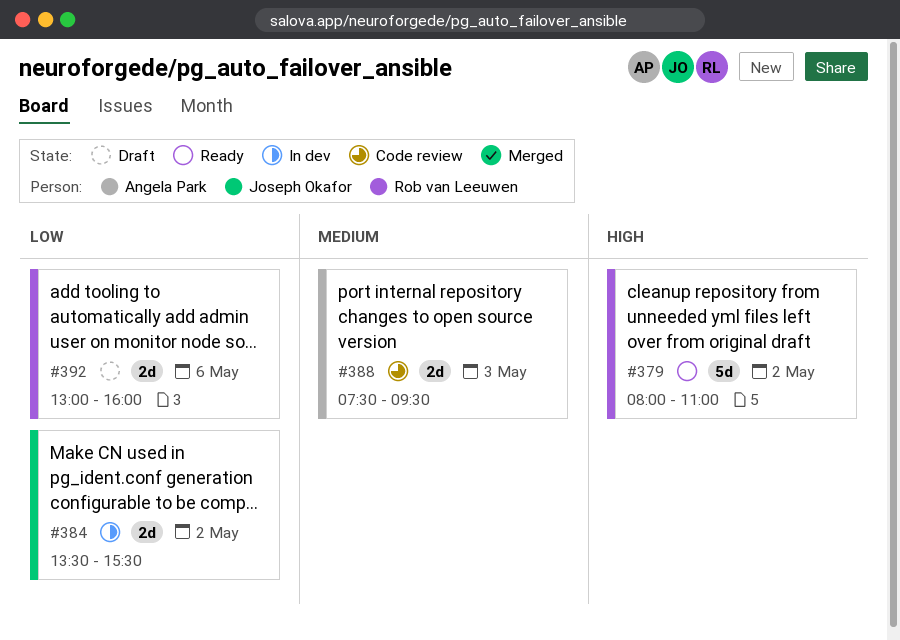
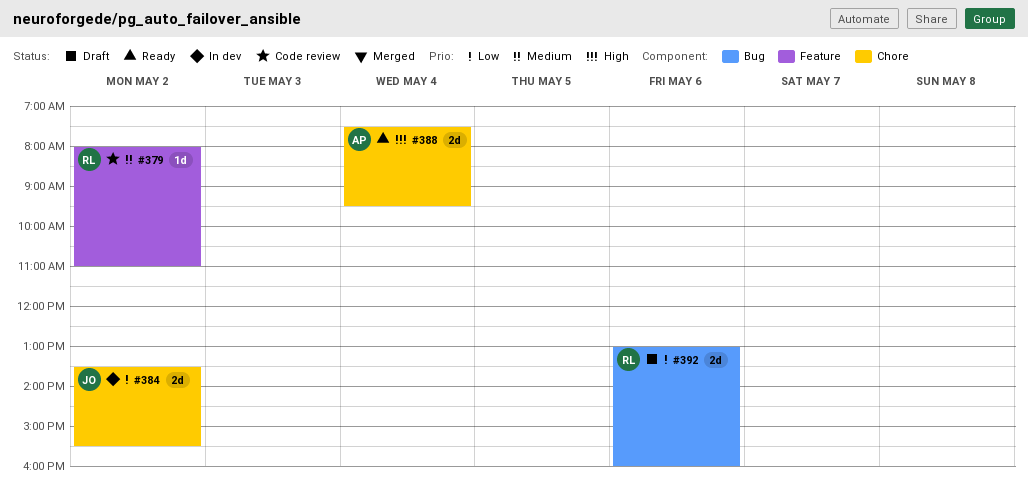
#379, status: Ready -> Code review
#379, priority: High -> Medium
#379, estimate: 5d -> 1d
#388, status: Code review -> Ready
#388, priority: Medium -> High
#388, day: May 3 -> May 4

